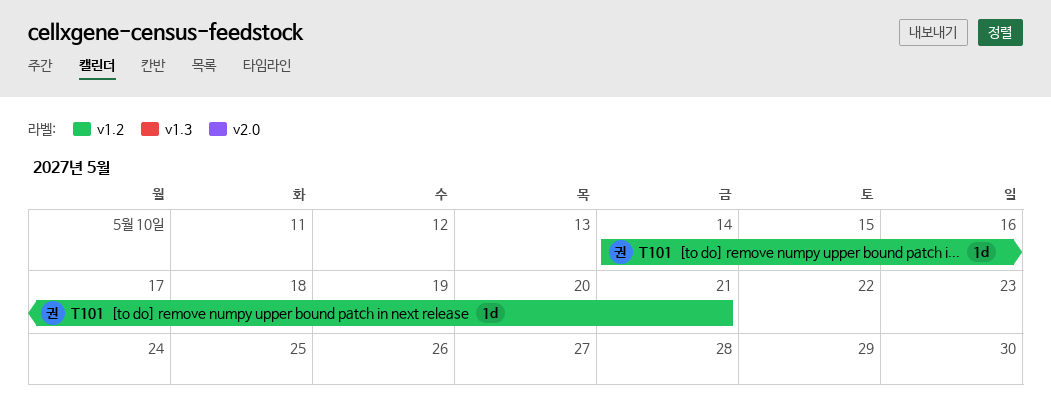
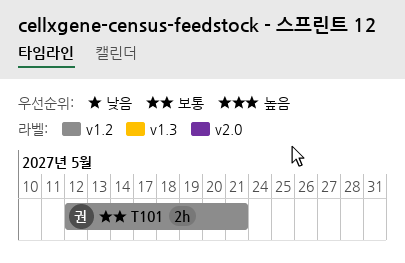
T101, estimate: 1d -> 2h
T101, start: May 14 -> May 12

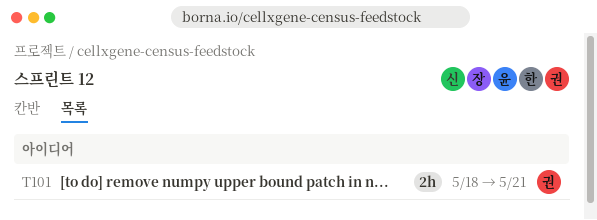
T101, start: May 12 -> May 18

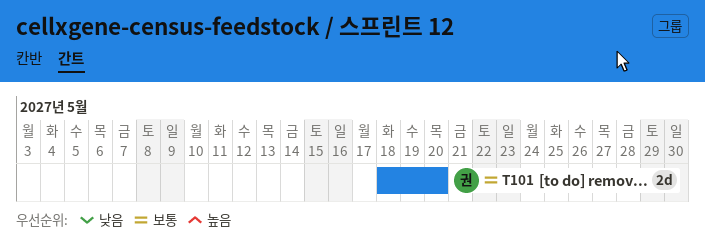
T101, estimate: 2h -> 2d
T101, due: May 21 -> May 20

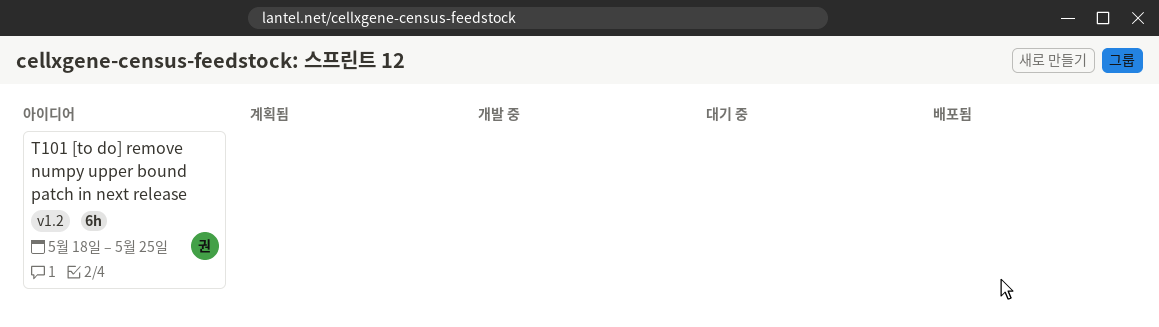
T101, estimate: 2d -> 6h
T101, due: May 20 -> May 25

